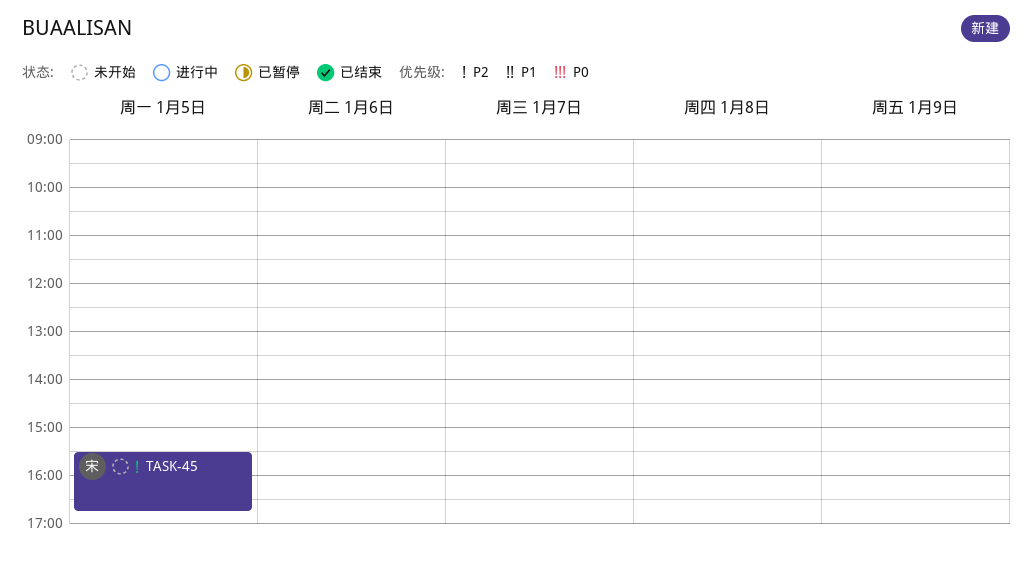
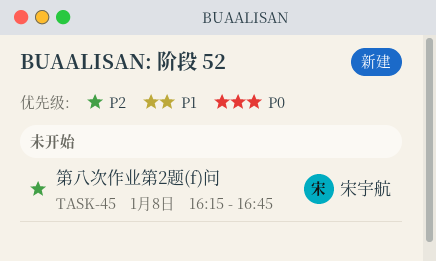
TASK-45, day: Jan 5 -> Jan 8
TASK-45, begins: 15:30 -> 16:15

